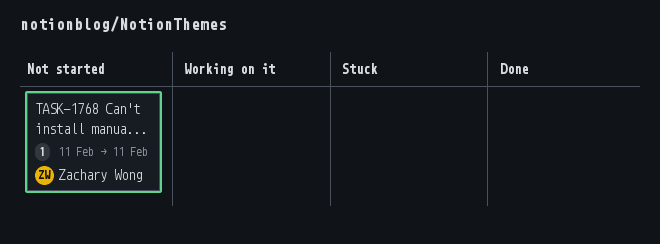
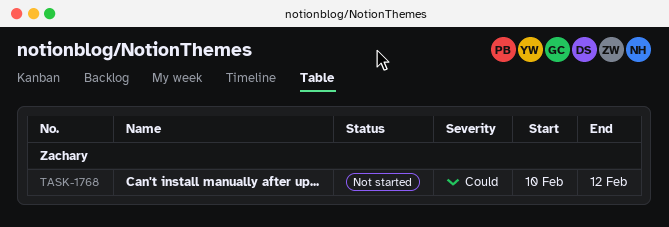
TASK-1768, start: Feb 11 -> Feb 10
TASK-1768, due: Feb 11 -> Feb 12

